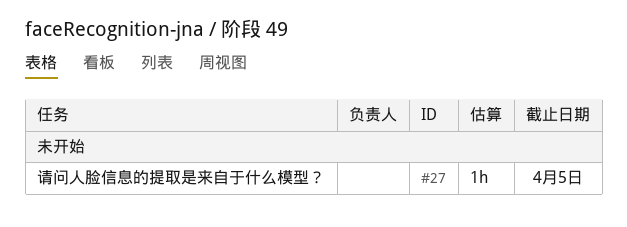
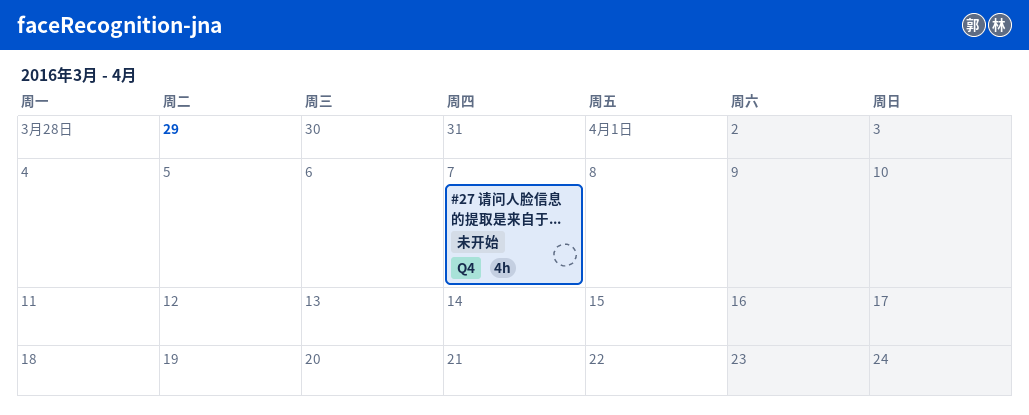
#27, estimate: 1h -> 4h
#27, due: Apr 5 -> Apr 7

